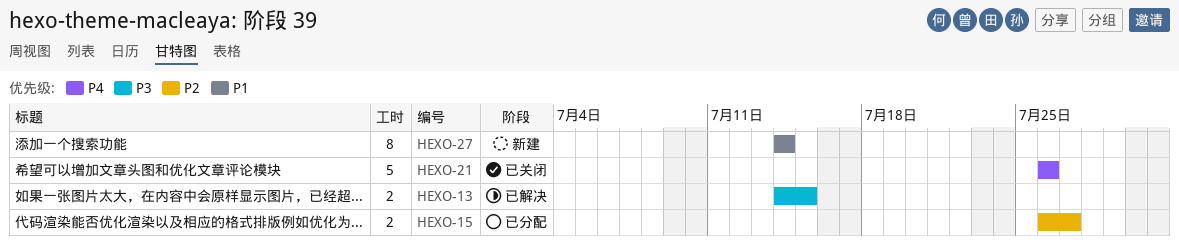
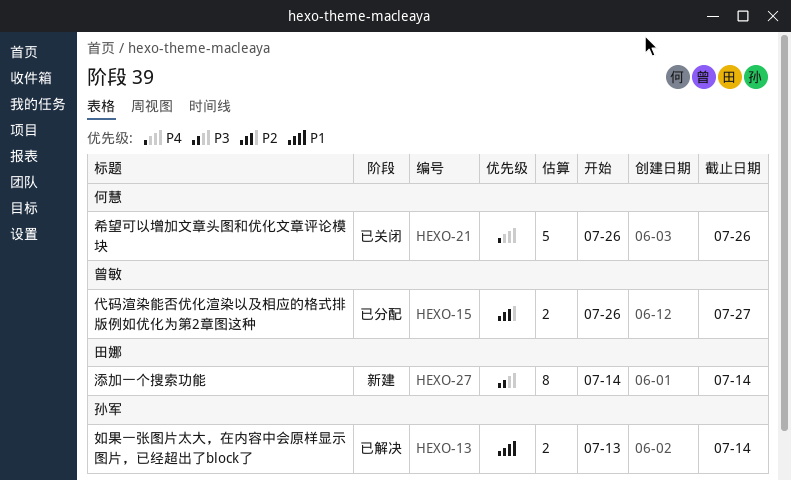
HEXO-13, priority: P3 -> P1
HEXO-13, start: Jul 14 -> Jul 13
HEXO-13, due: Jul 15 -> Jul 14
HEXO-27, priority: P1 -> P3

